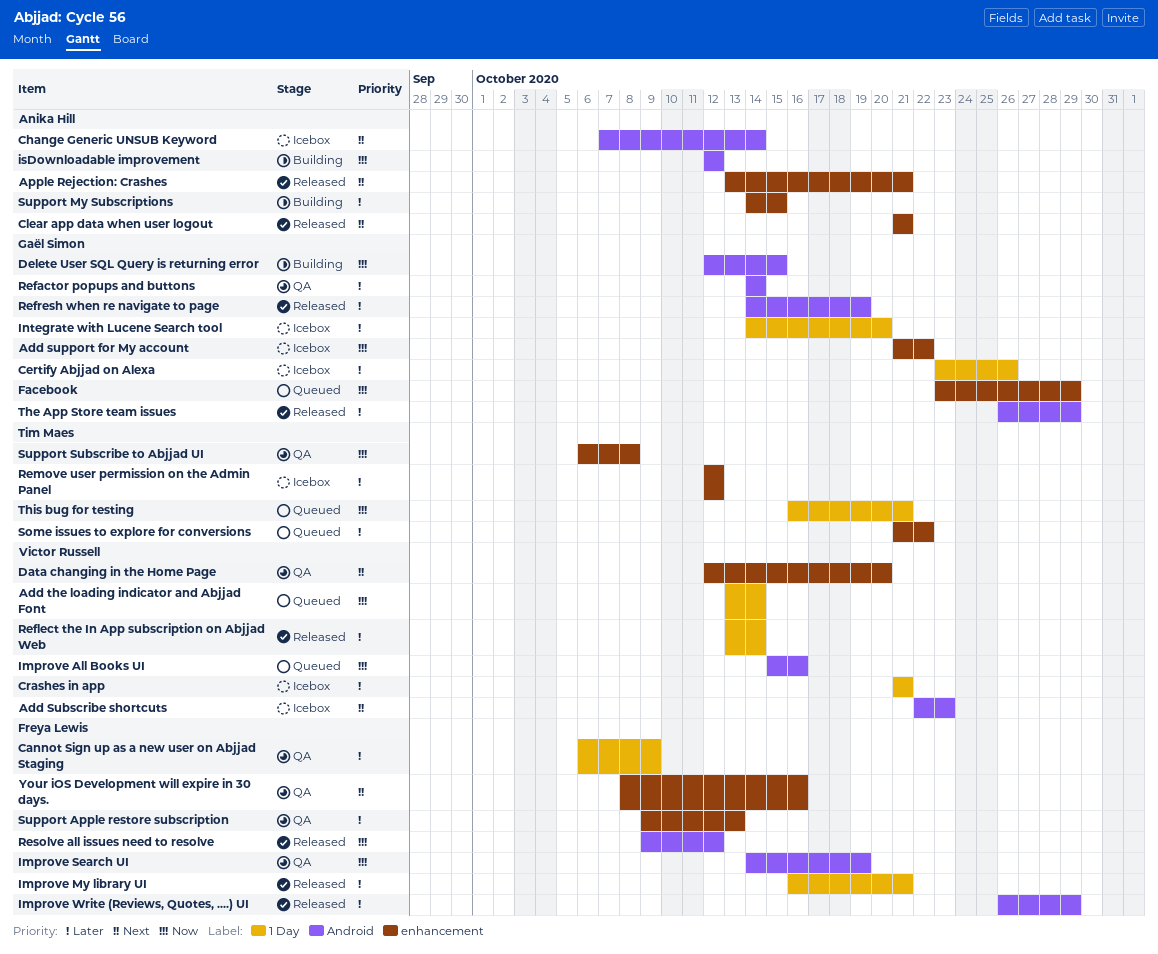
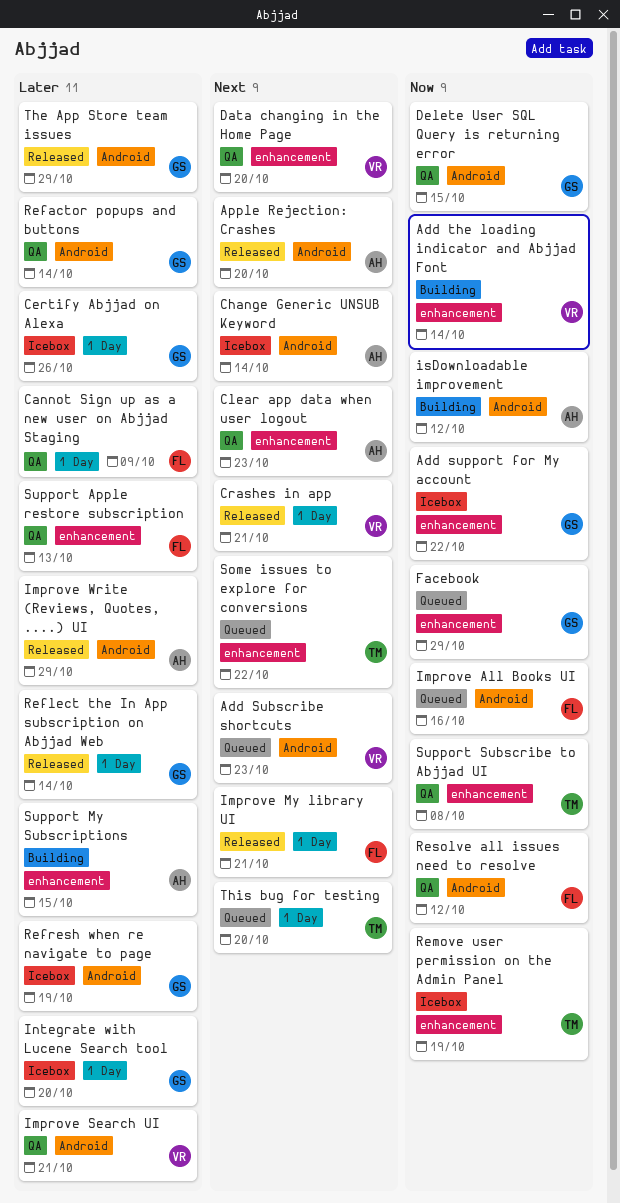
Add Subscribe shortcuts, status: Icebox -> Queued
Add the loading indicator and Abjjad Font, status: Queued -> Building
Add the loading indicator and Abjjad Font, label: 1 Day -> enhancement
Apple Rejection: Crashes, label: enhancement -> Android
Apple Rejection: Crashes, due: Oct 21 -> Oct 20
Clear app data when user logout, status: Released -> QA
Clear app data when user logout, due: Oct 21 -> Oct 23
Crashes in app, status: Icebox -> Released
Crashes in app, priority: Later -> Next
Delete User SQL Query is returning error, status: Building -> QA
Improve All Books UI, owner: Victor Russell -> Freya Lewis
Improve My library UI, priority: Later -> Next
Improve Search UI, owner: Freya Lewis -> Victor Russell
Improve Search UI, priority: Now -> Later
Improve Search UI, due: Oct 19 -> Oct 21
Improve Write (Reviews, Quotes, ....) UI, owner: Freya Lewis -> Anika Hill
Reflect the In App subscription on Abjjad Web, owner: Victor Russell -> Gaël Simon
Refresh when re navigate to page, status: Released -> Icebox
Remove user permission on the Admin Panel, priority: Later -> Now
Remove user permission on the Admin Panel, due: Oct 12 -> Oct 19
Resolve all issues need to resolve, status: Released -> QA
Some issues to explore for conversions, priority: Later -> Next
This bug for testing, priority: Now -> Next
This bug for testing, due: Oct 21 -> Oct 20
Your iOS Development will expire in 30 days.: present -> none

